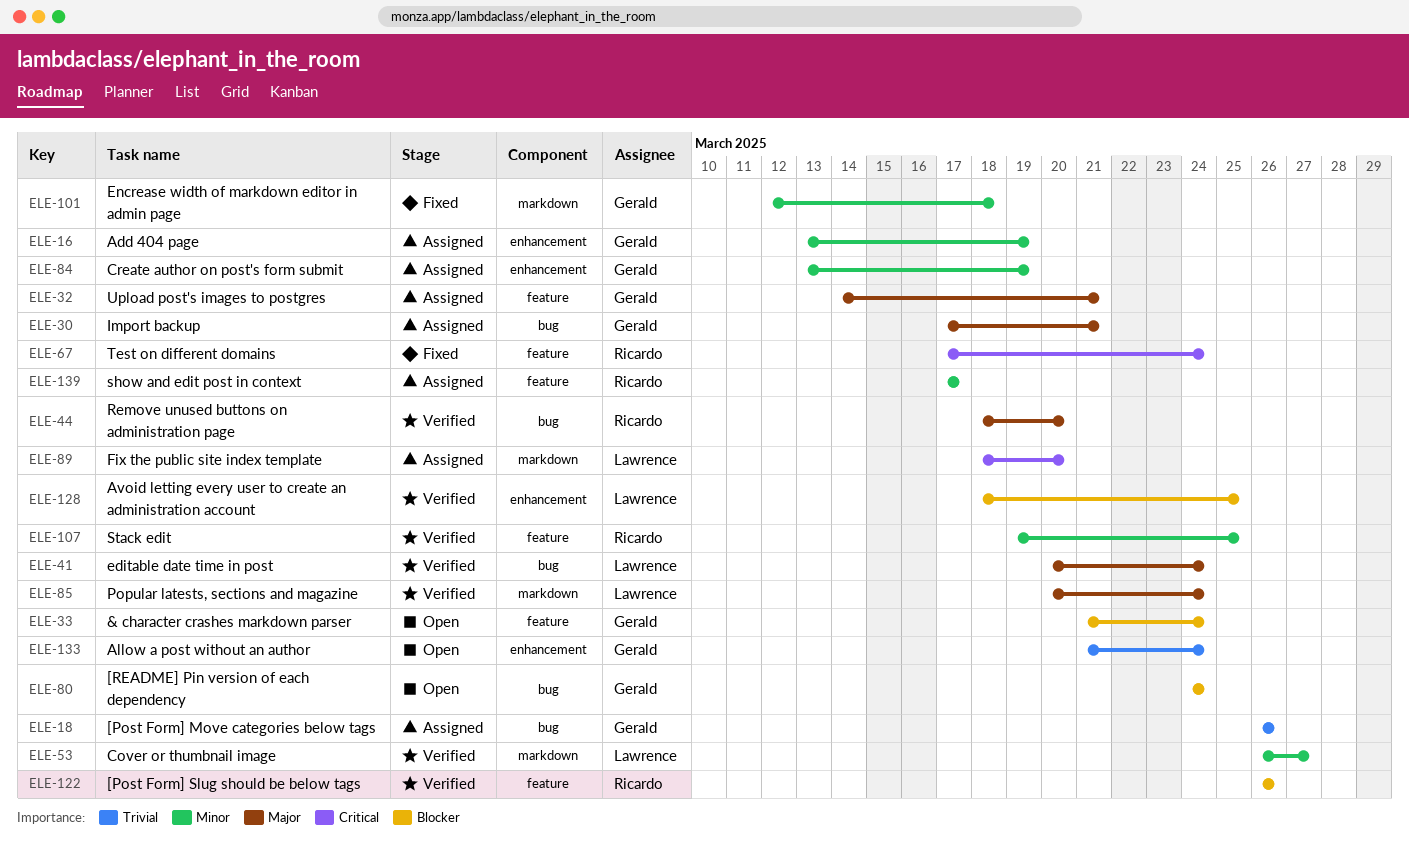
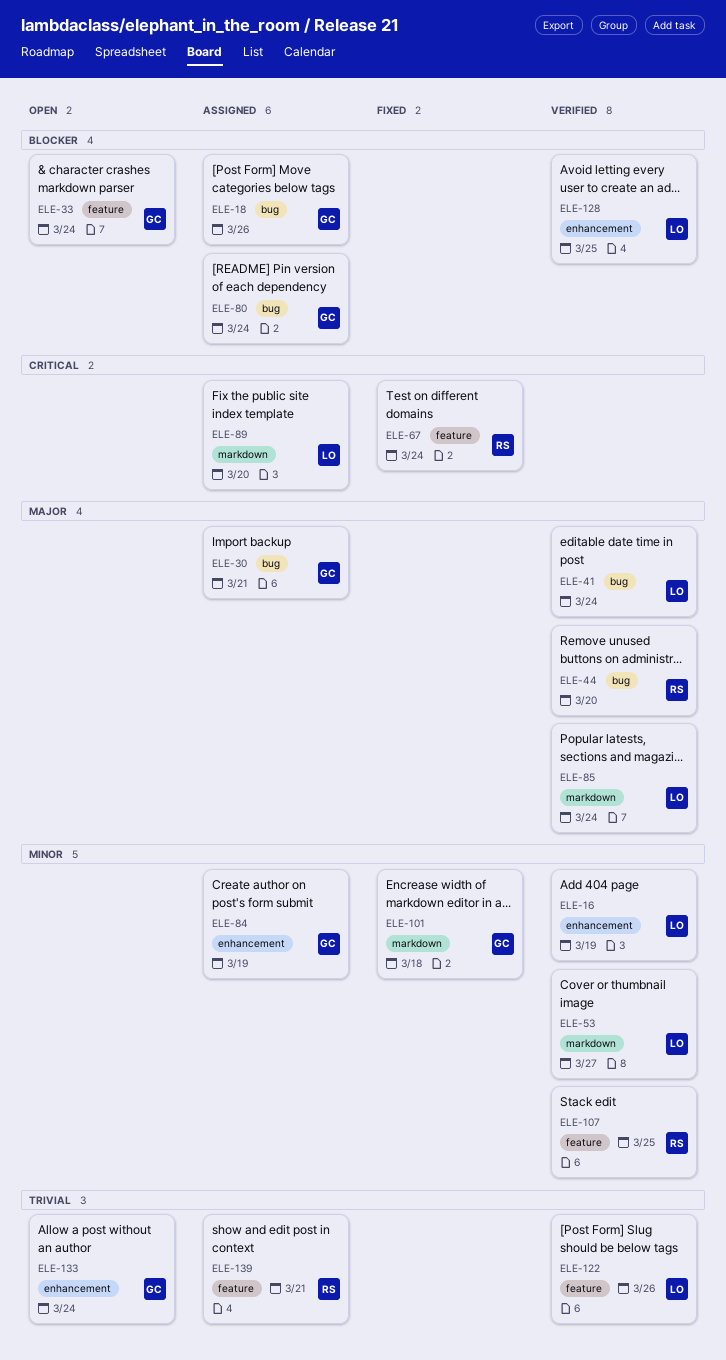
ELE-16, status: Assigned -> Verified
ELE-16, owner: Gerald -> Lawrence
ELE-18, priority: Trivial -> Blocker
ELE-32: present -> none
ELE-80, status: Open -> Assigned
ELE-122, owner: Ricardo -> Lawrence
ELE-122, priority: Blocker -> Trivial
ELE-139, priority: Minor -> Trivial
ELE-139, due: Mar 17 -> Mar 21

